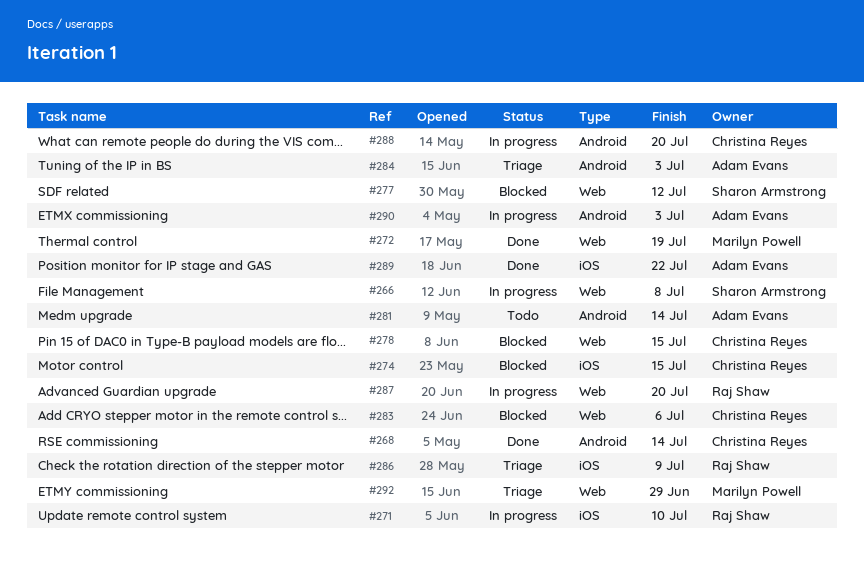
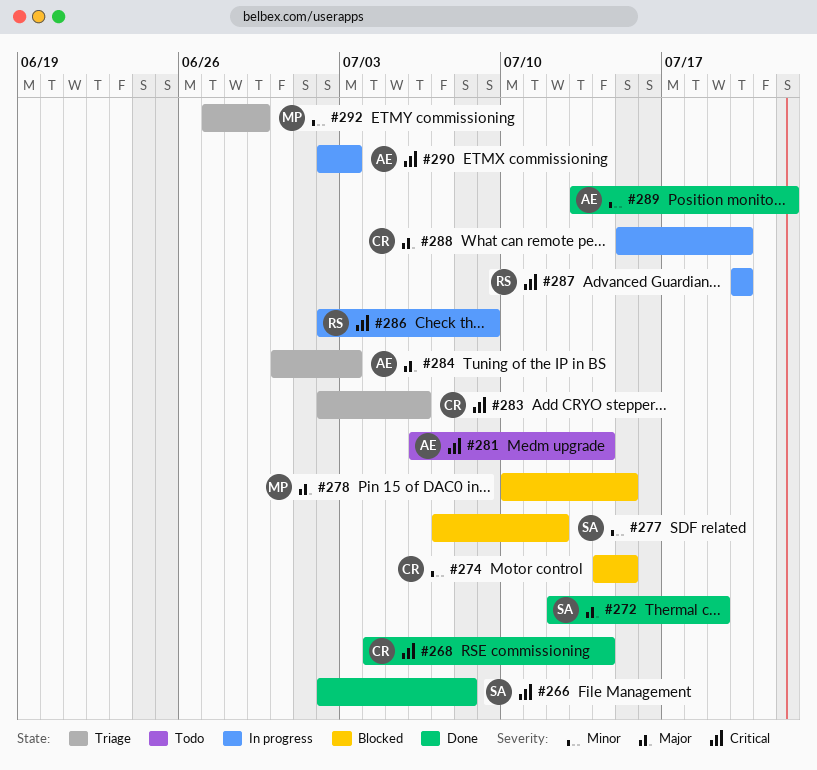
#266, status: In progress -> Done
#271: present -> none
#272, owner: Marilyn Powell -> Sharon Armstrong
#278, owner: Christina Reyes -> Marilyn Powell
#283, status: Blocked -> Triage
#286, status: Triage -> In progress

